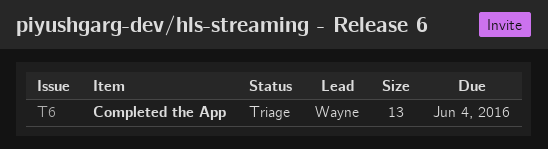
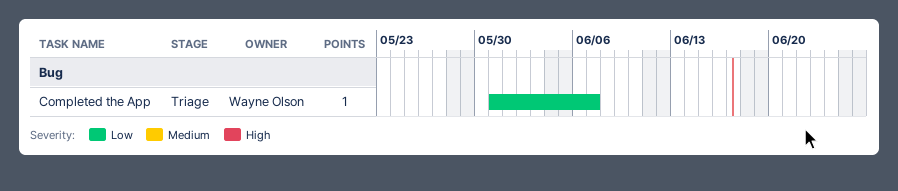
Completed the App, estimate: 13 -> 1
Completed the App, due: Jun 4 -> Jun 7

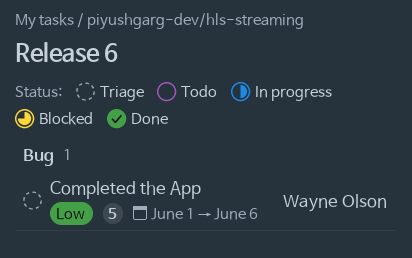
Completed the App, estimate: 1 -> 5
Completed the App, start: May 31 -> Jun 1
Completed the App, due: Jun 7 -> Jun 6

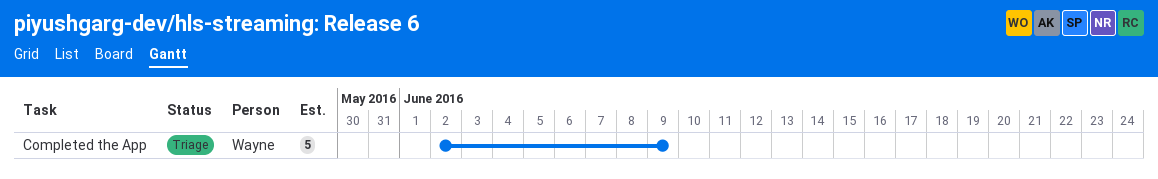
Completed the App, start: Jun 1 -> Jun 2
Completed the App, due: Jun 6 -> Jun 9

